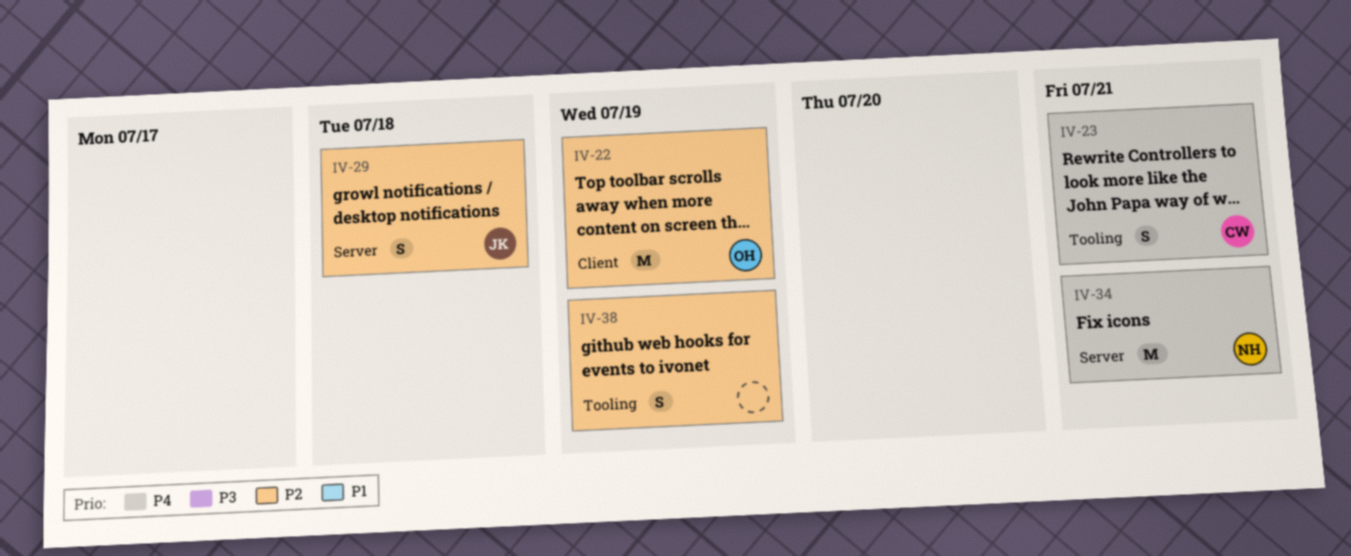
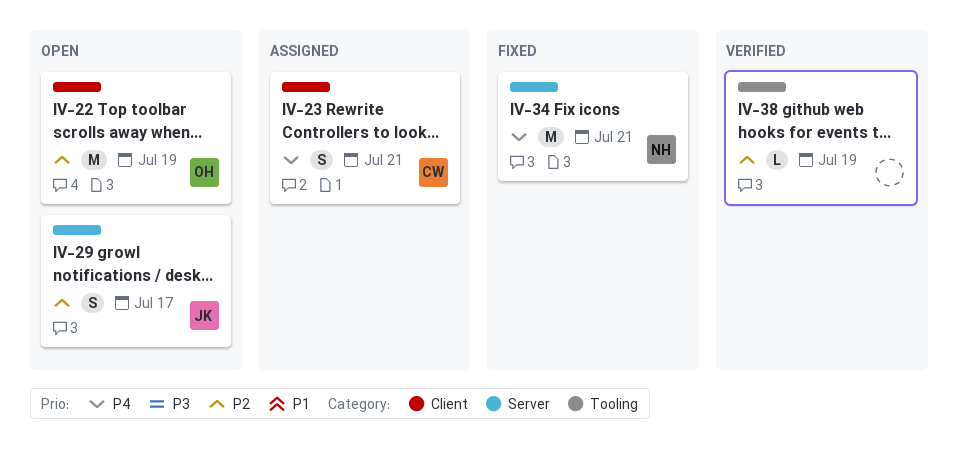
IV-23, label: Tooling -> Client
IV-29, due: Jul 18 -> Jul 17
IV-38, estimate: S -> L

